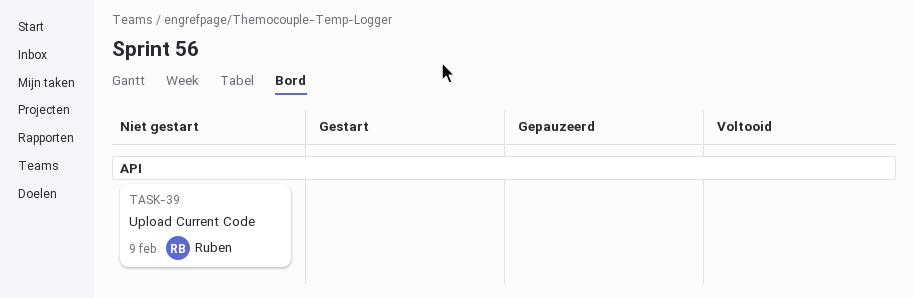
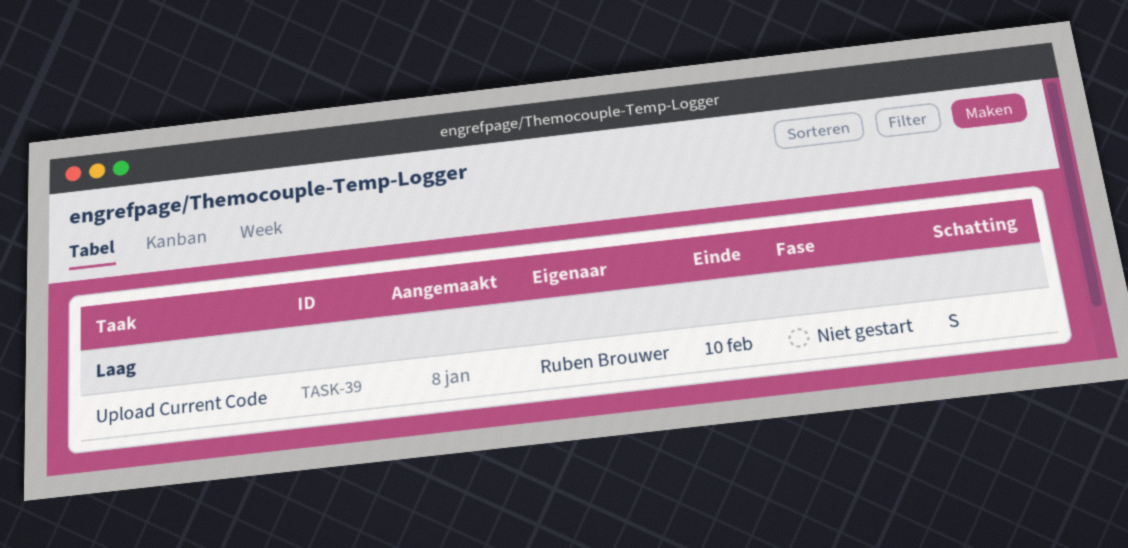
TASK-39, due: Feb 9 -> Feb 10

